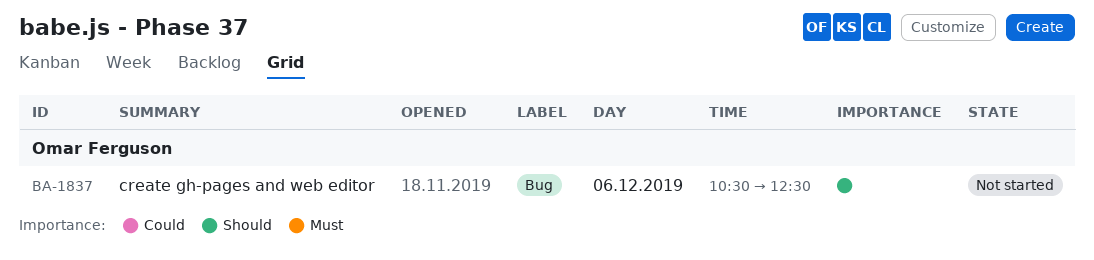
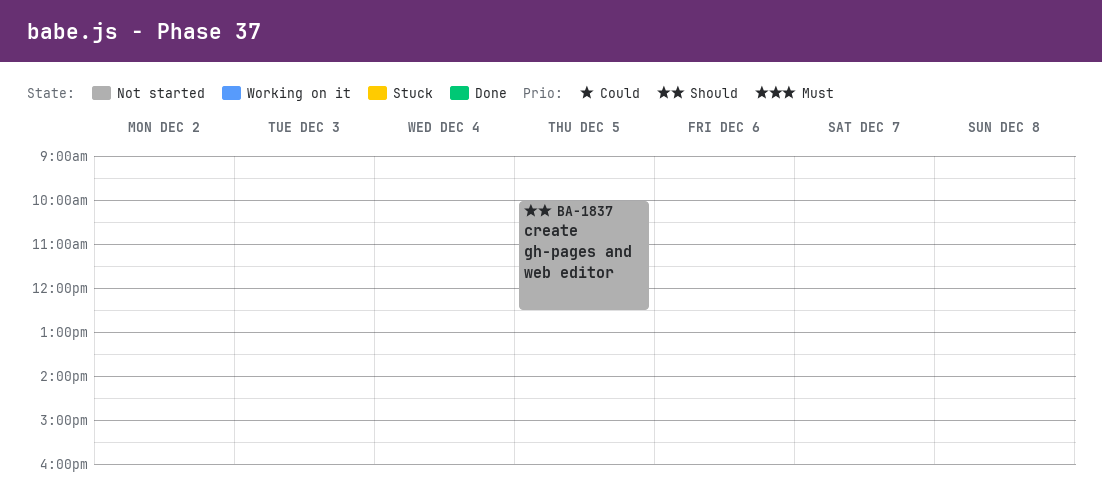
BA-1837, day: Dec 6 -> Dec 5
BA-1837, begins: 10:30 -> 10:00

